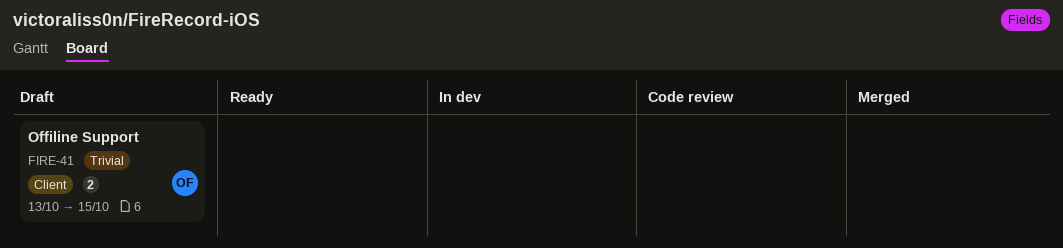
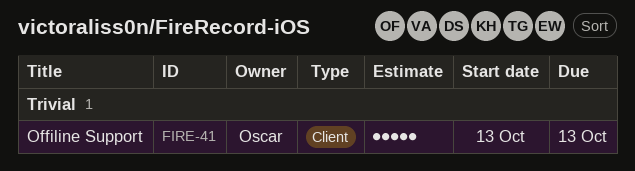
FIRE-41, estimate: 2 -> 5
FIRE-41, due: Oct 15 -> Oct 13

